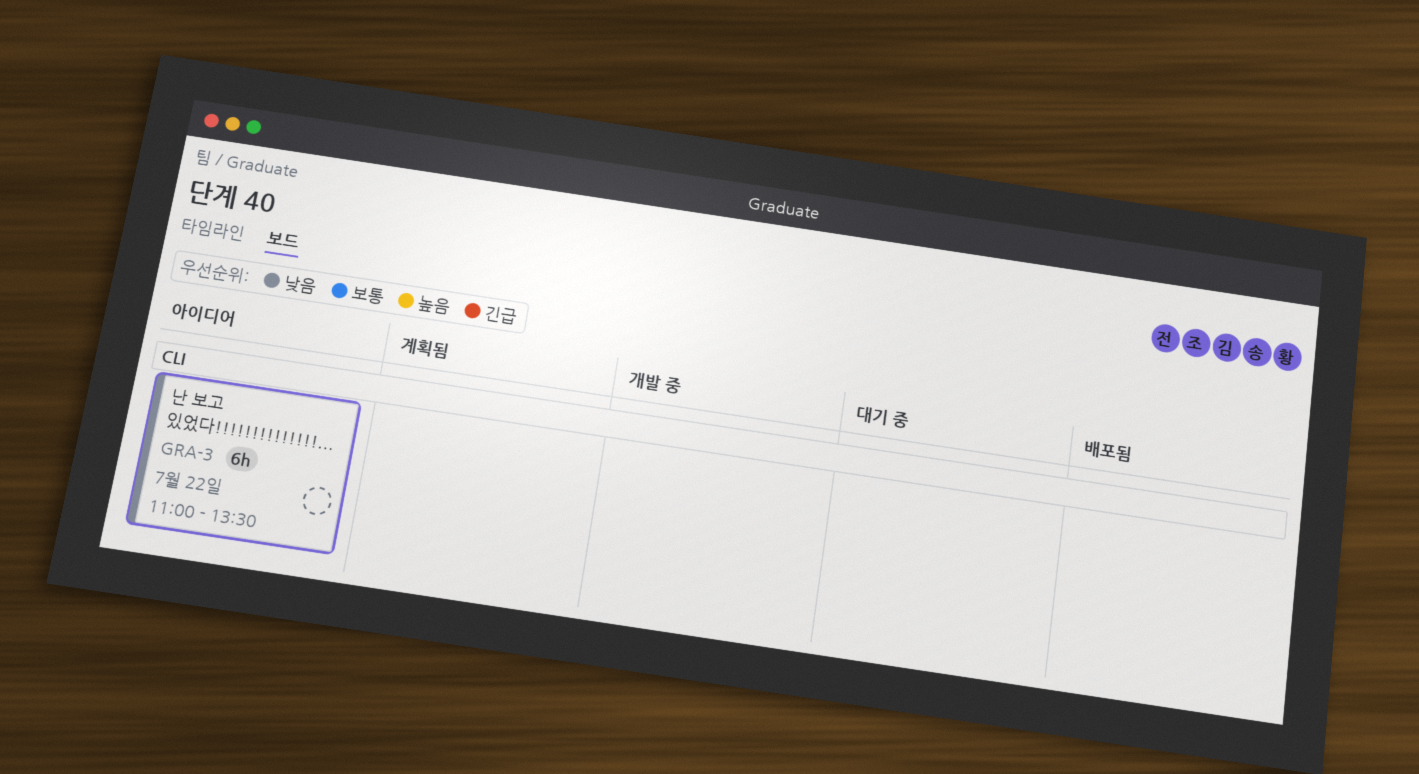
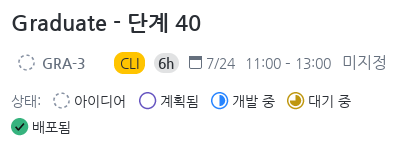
GRA-3, day: Jul 22 -> Jul 24
GRA-3, ends: 13:30 -> 13:00

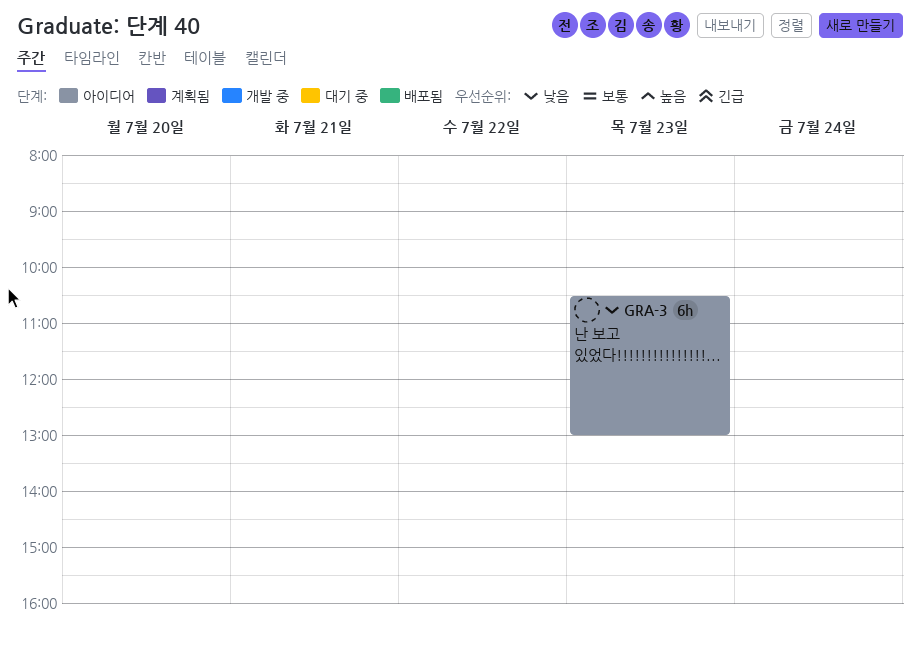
GRA-3, day: Jul 24 -> Jul 23
GRA-3, begins: 11:00 -> 10:30

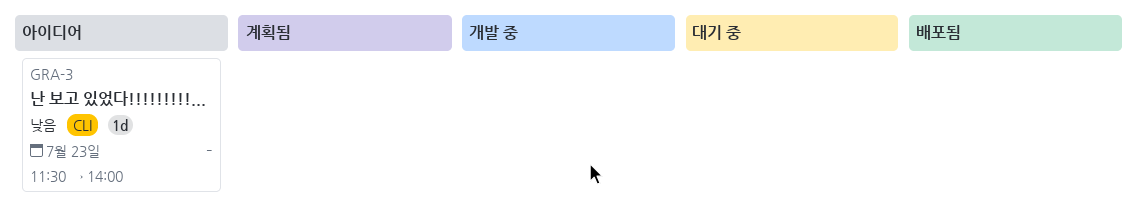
GRA-3, estimate: 6h -> 1d
GRA-3, begins: 10:30 -> 11:30
GRA-3, ends: 13:00 -> 14:00

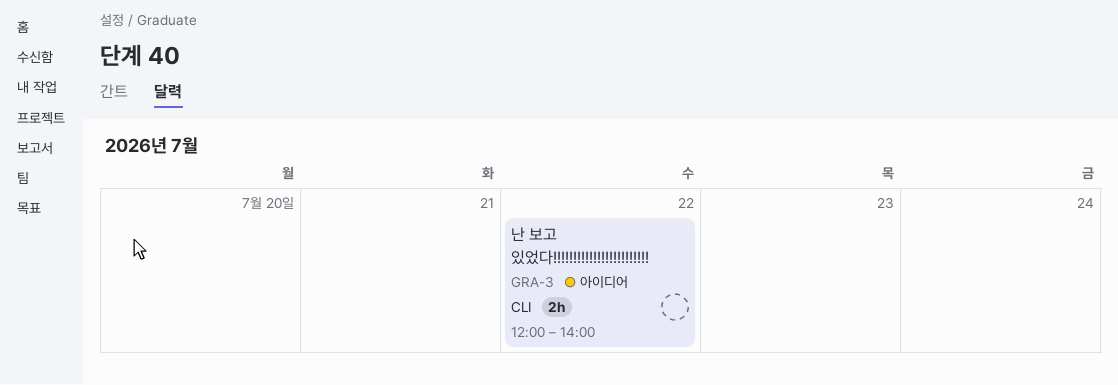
GRA-3, estimate: 1d -> 2h
GRA-3, day: Jul 23 -> Jul 22
GRA-3, begins: 11:30 -> 12:00

